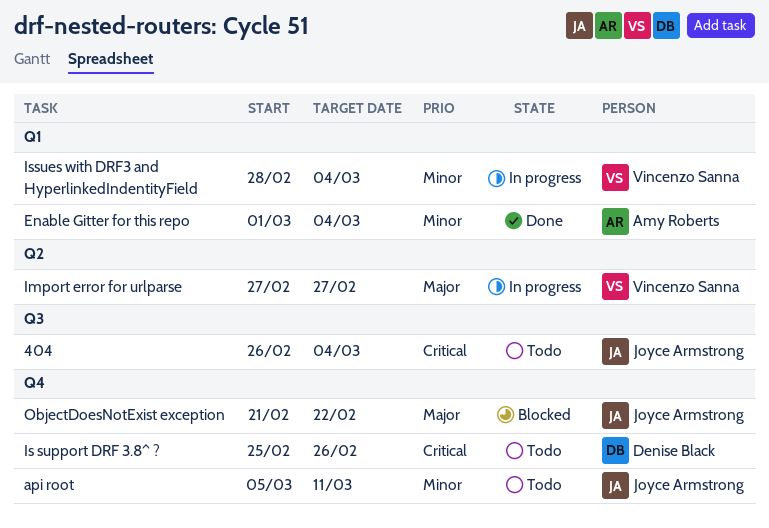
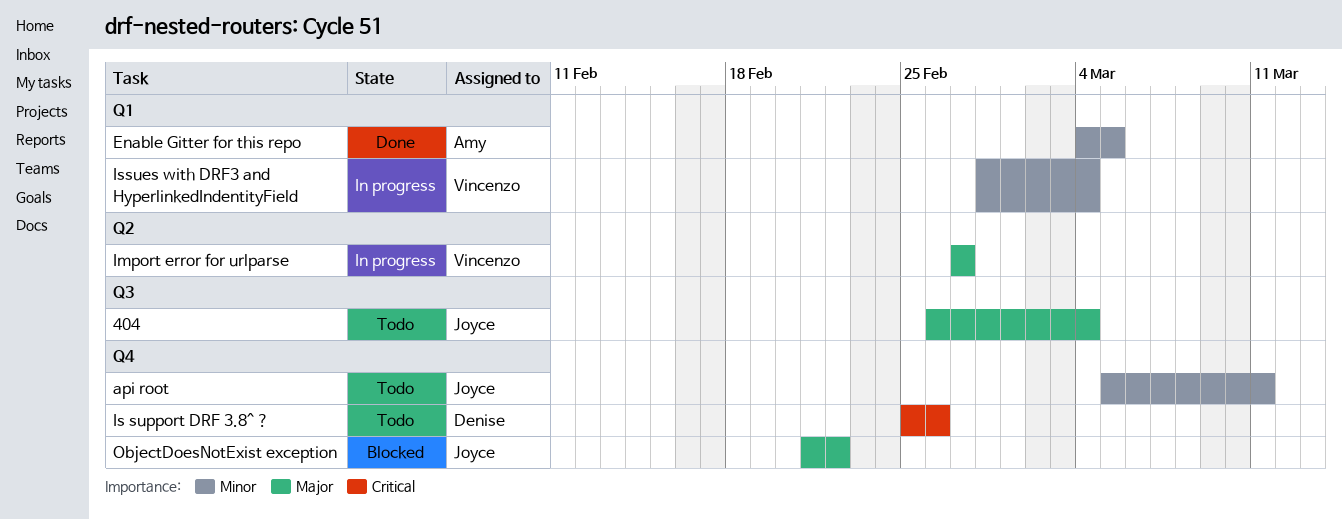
404, priority: Critical -> Major
Enable Gitter for this repo, start: Mar 1 -> Mar 4
Enable Gitter for this repo, due: Mar 4 -> Mar 5

